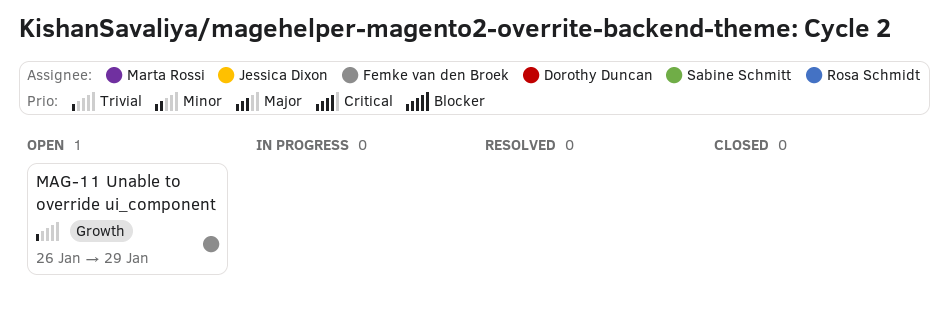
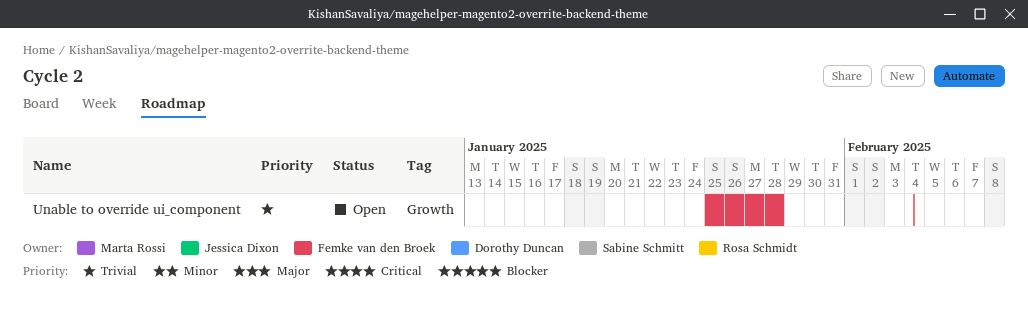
Unable to override ui_component, start: Jan 26 -> Jan 25
Unable to override ui_component, due: Jan 29 -> Jan 28

